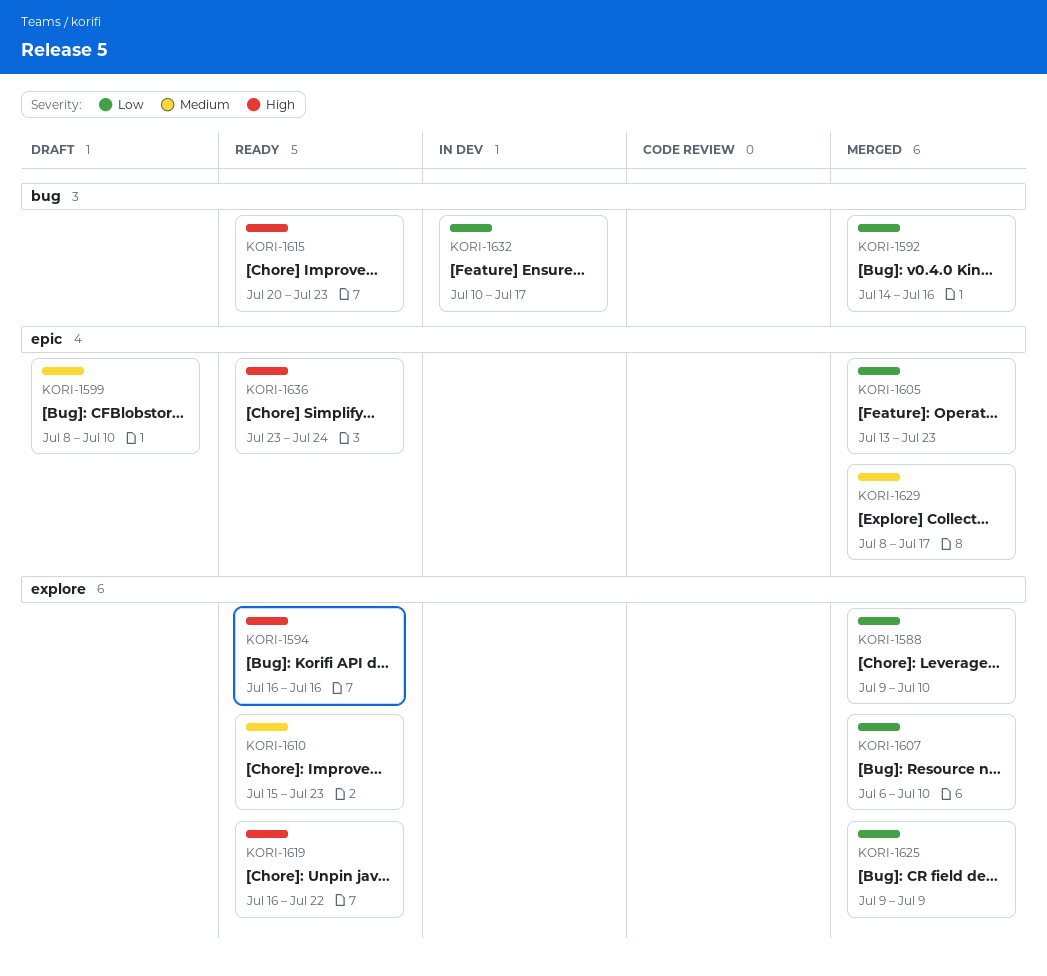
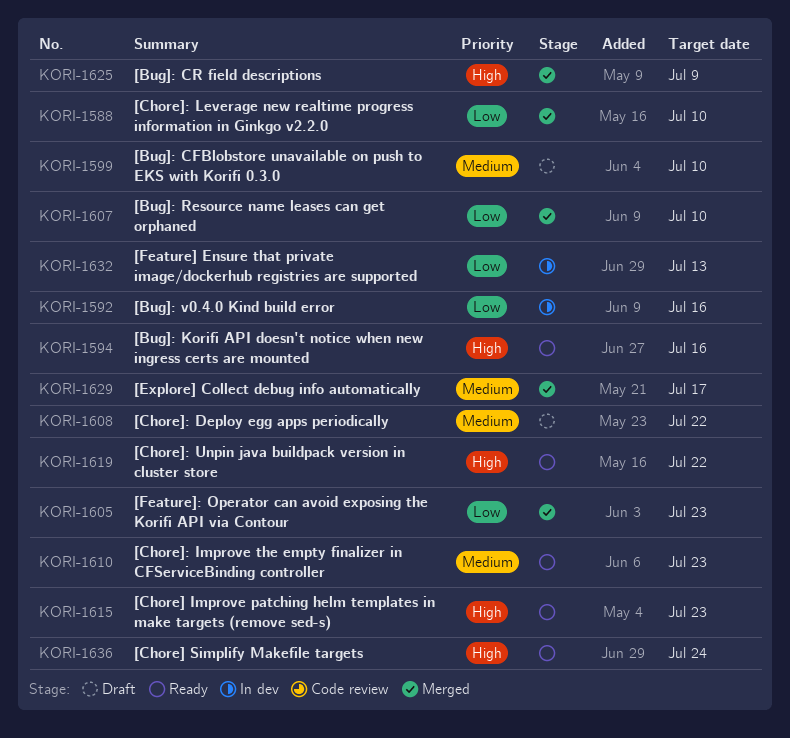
KORI-1592, status: Merged -> In dev
KORI-1608: none -> present
KORI-1625, priority: Low -> High
KORI-1632, due: Jul 17 -> Jul 13

